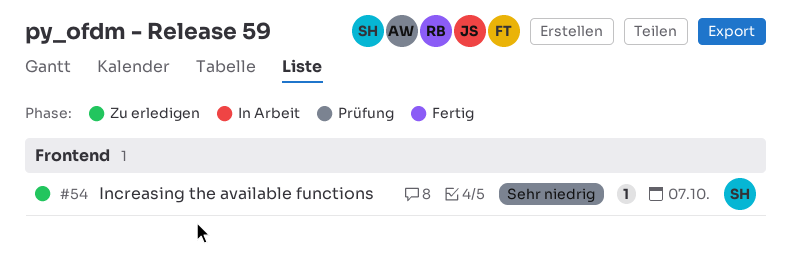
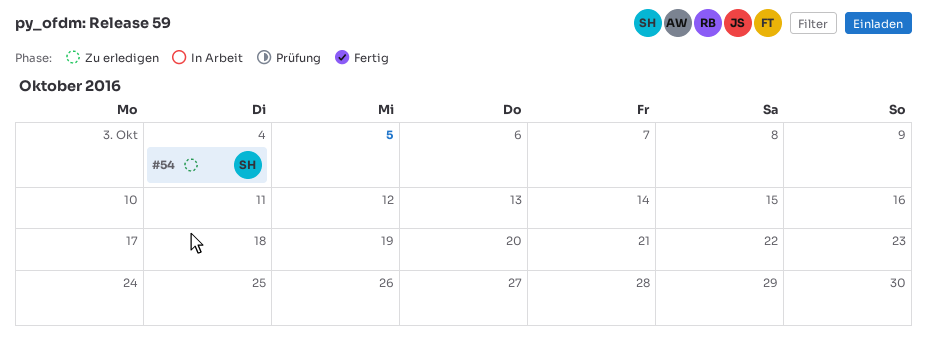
#54, due: Oct 7 -> Oct 4

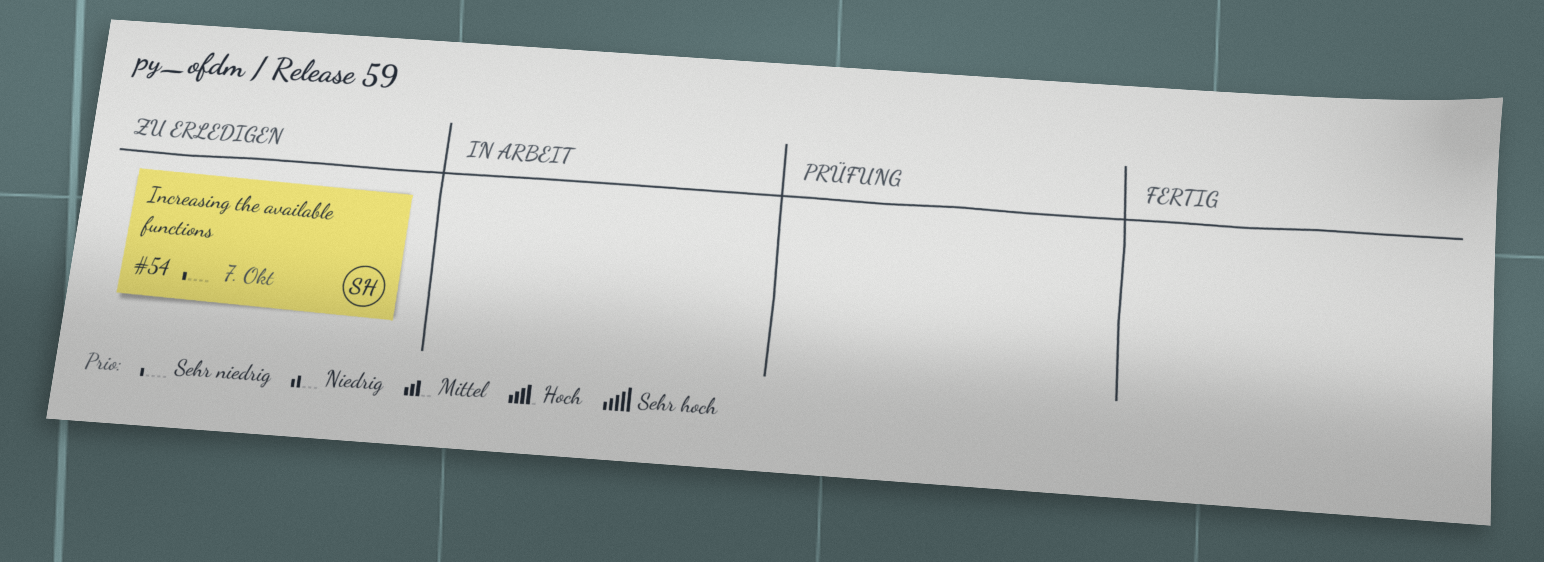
#54, due: Oct 4 -> Oct 7

